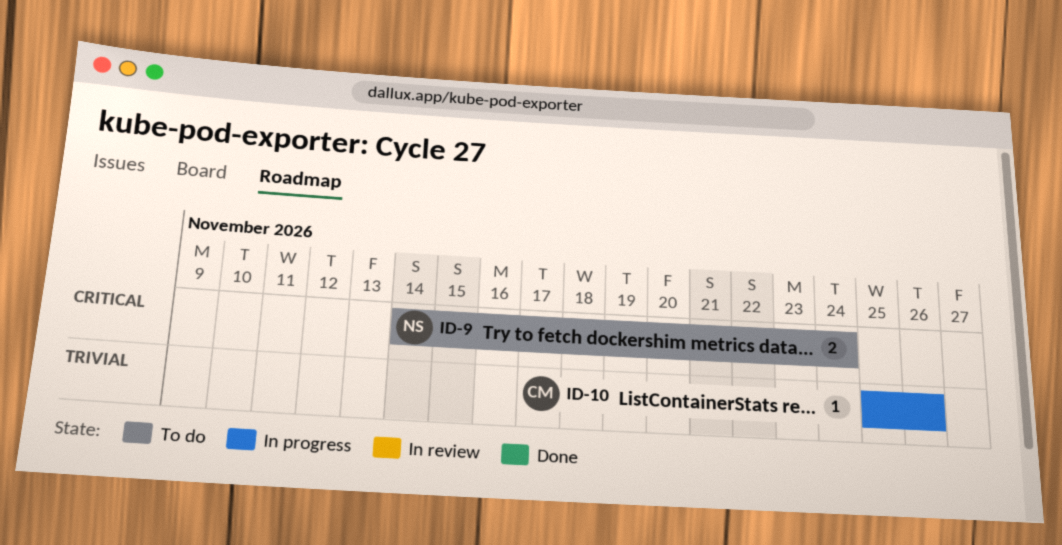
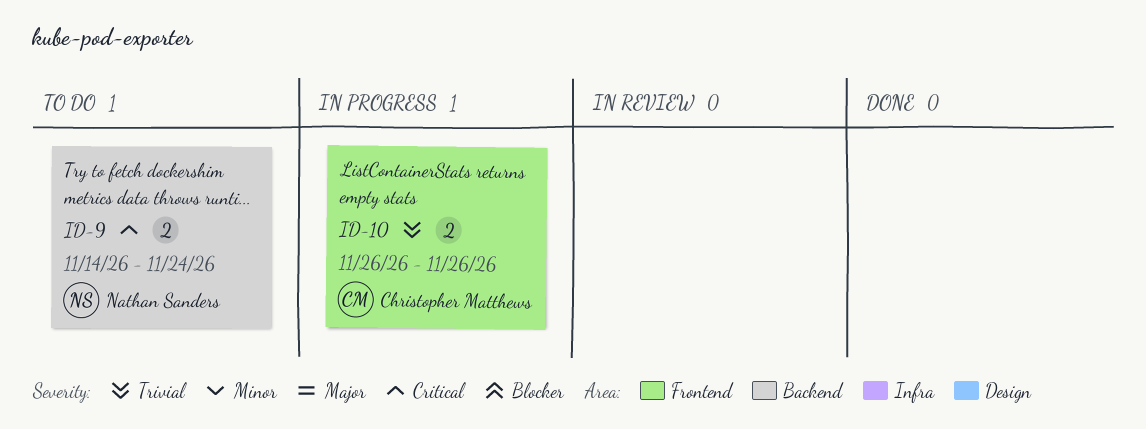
ID-10, estimate: 1 -> 2
ID-10, start: Nov 25 -> Nov 26

